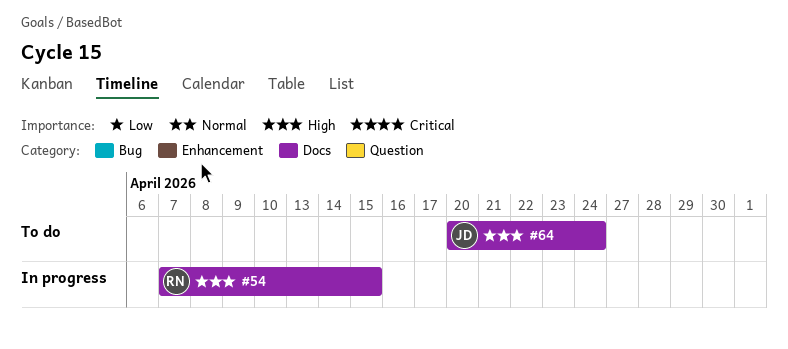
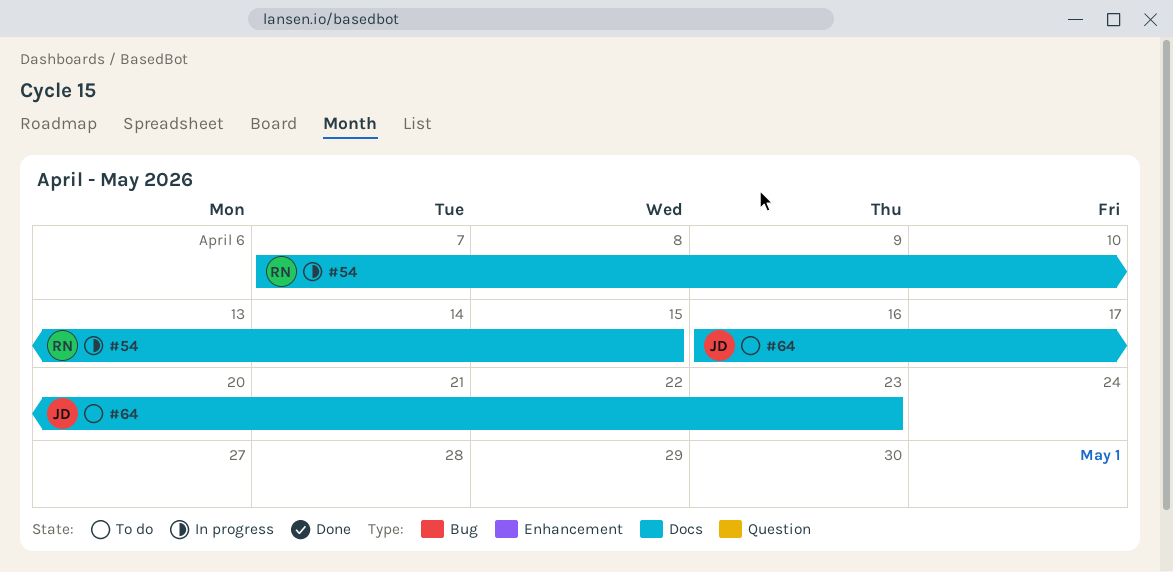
#64, start: Apr 20 -> Apr 16
#64, due: Apr 24 -> Apr 23

